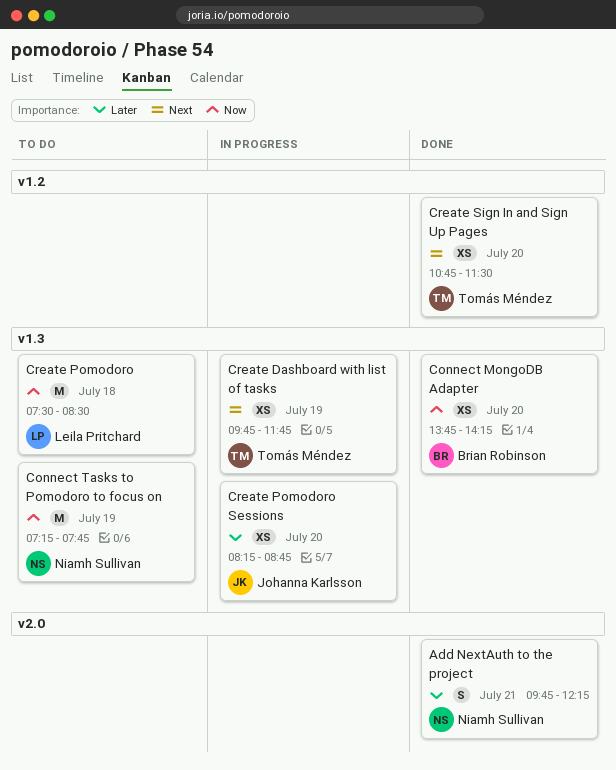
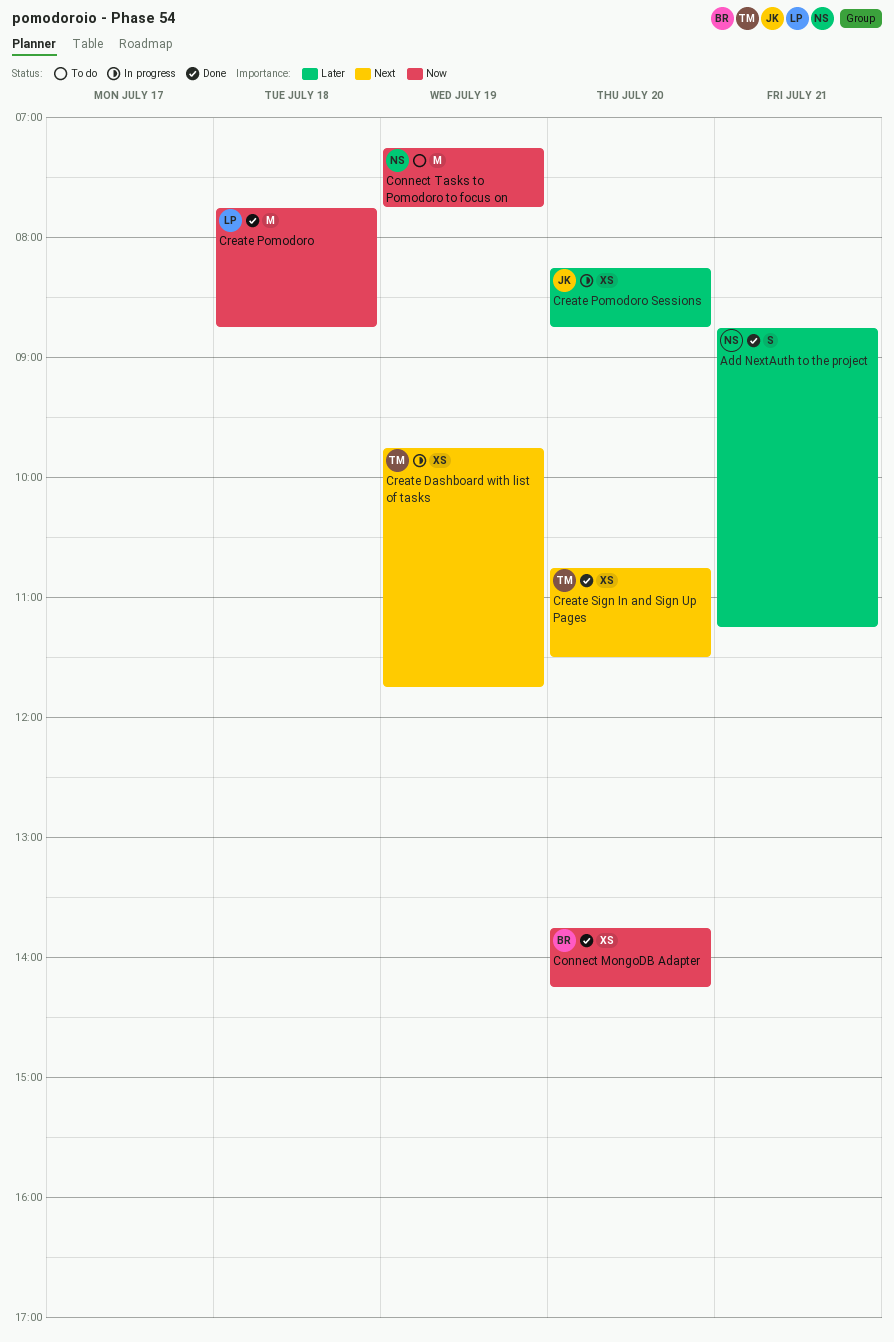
Add NextAuth to the project, begins: 09:45 -> 08:45
Add NextAuth to the project, ends: 12:15 -> 11:15
Create Pomodoro, status: To do -> Done
Create Pomodoro, begins: 07:30 -> 07:45
Create Pomodoro, ends: 08:30 -> 08:45

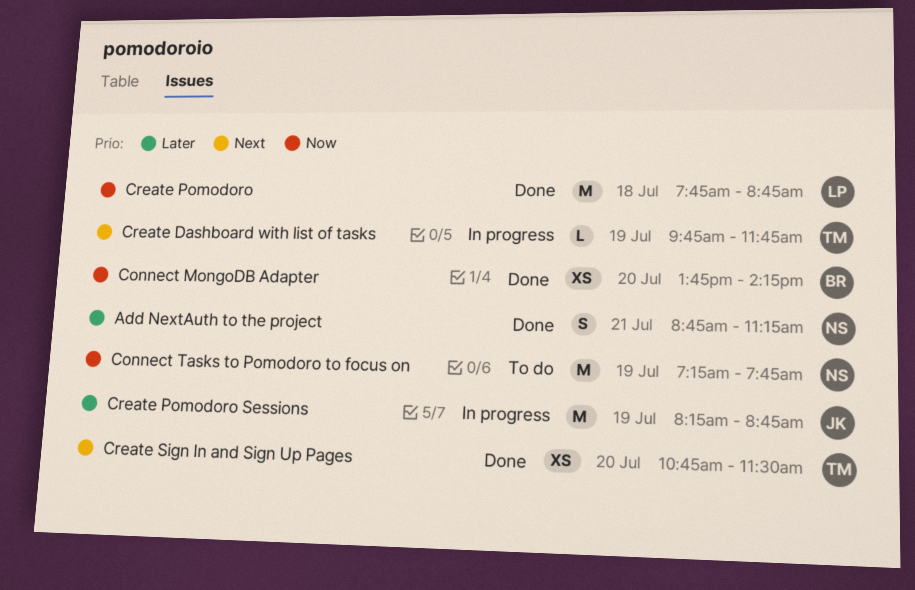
Create Dashboard with list of tasks, estimate: XS -> L
Create Pomodoro Sessions, estimate: XS -> M
Create Pomodoro Sessions, day: Jul 20 -> Jul 19

